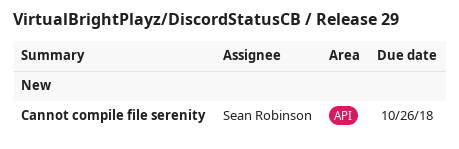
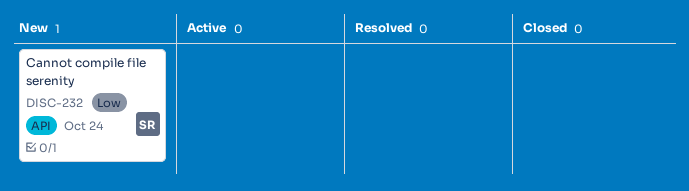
Cannot compile file serenity, due: Oct 26 -> Oct 24

